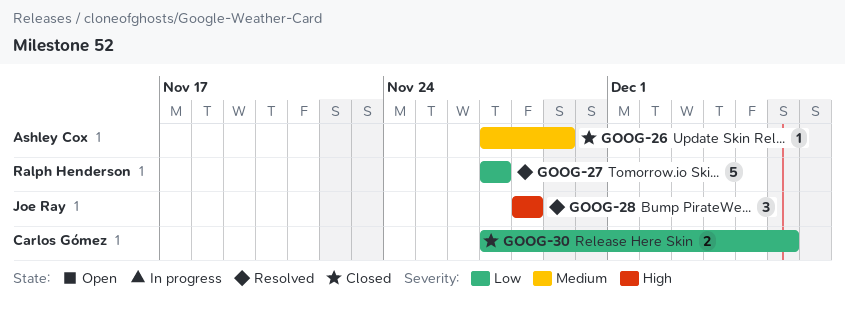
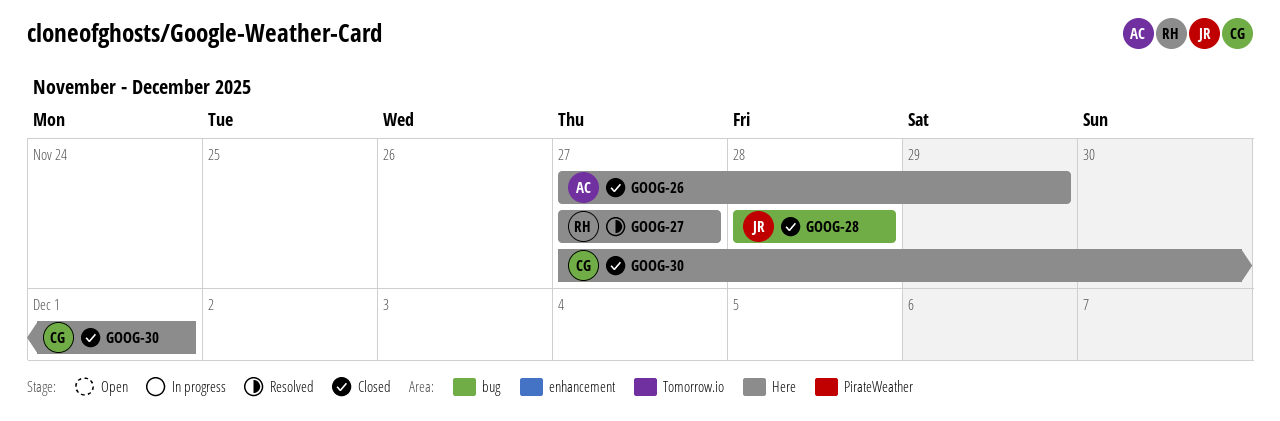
GOOG-28, status: Resolved -> Closed
GOOG-30, due: Dec 6 -> Dec 1

